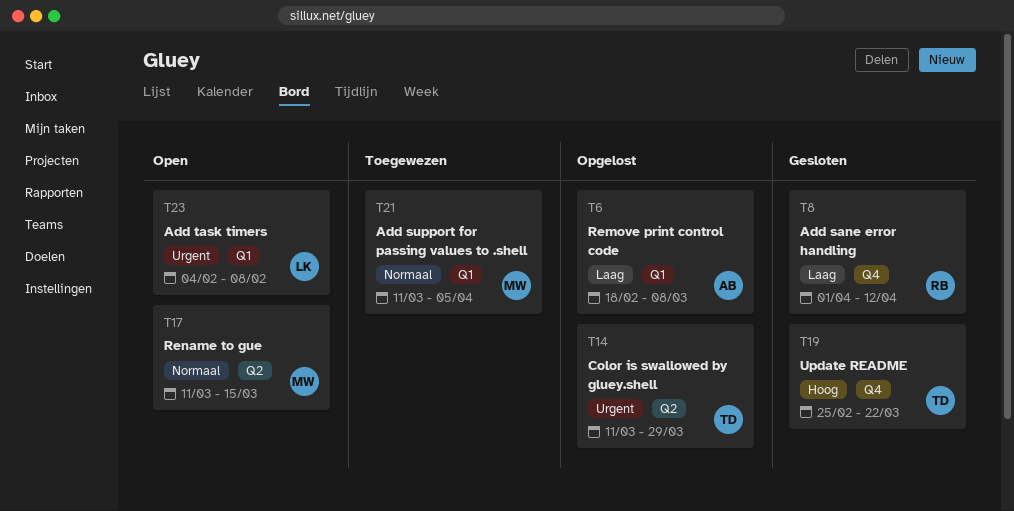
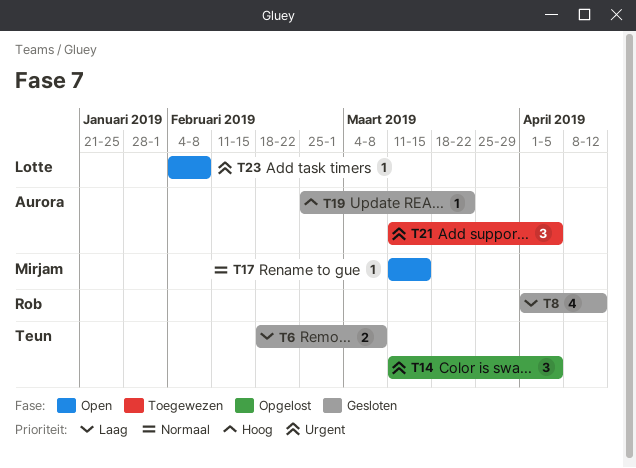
T6, status: Opgelost -> Gesloten
T6, owner: Aurora -> Teun
T14, due: Mar 29 -> Apr 5
T19, owner: Teun -> Aurora
T21, owner: Mirjam -> Aurora
T21, priority: Normaal -> Urgent

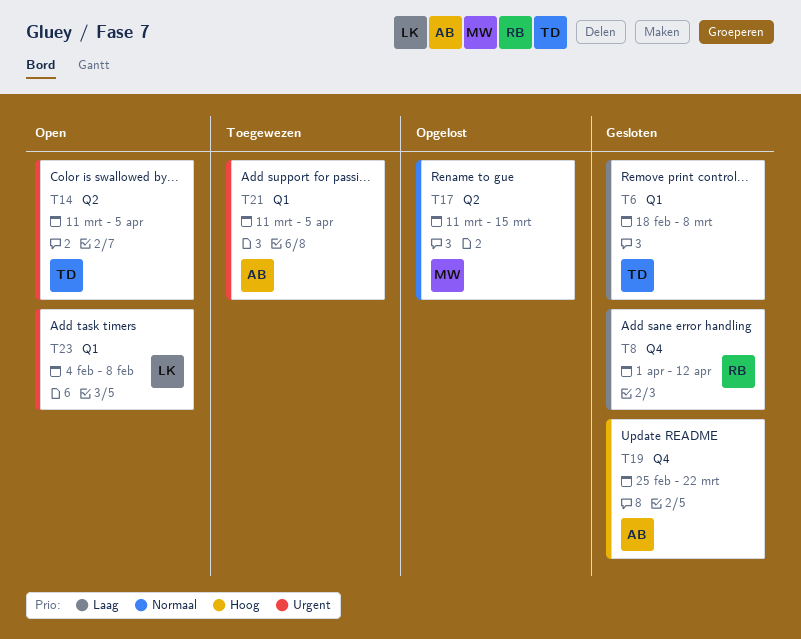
T14, status: Opgelost -> Open
T17, status: Open -> Opgelost

